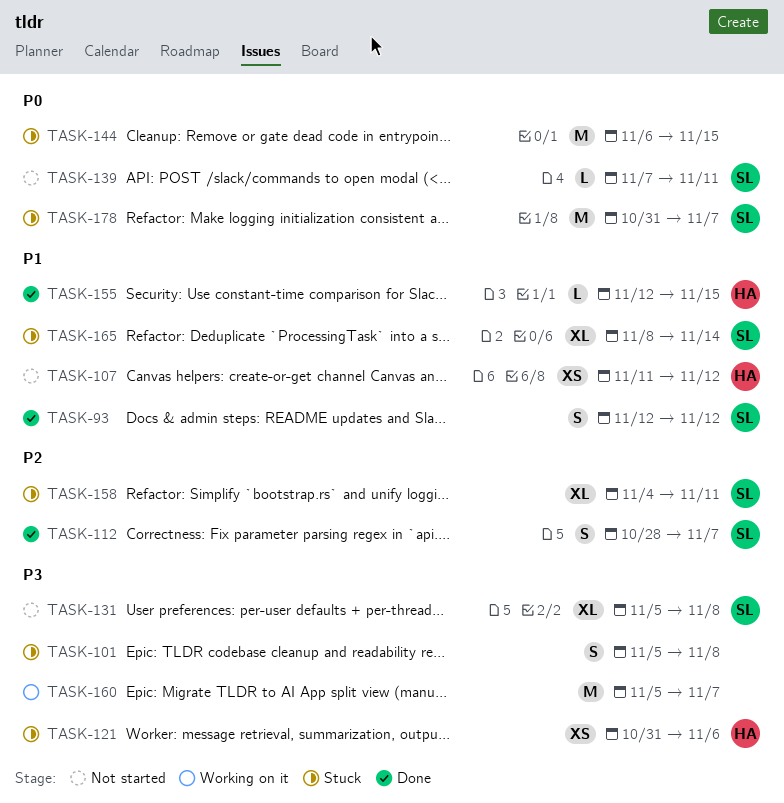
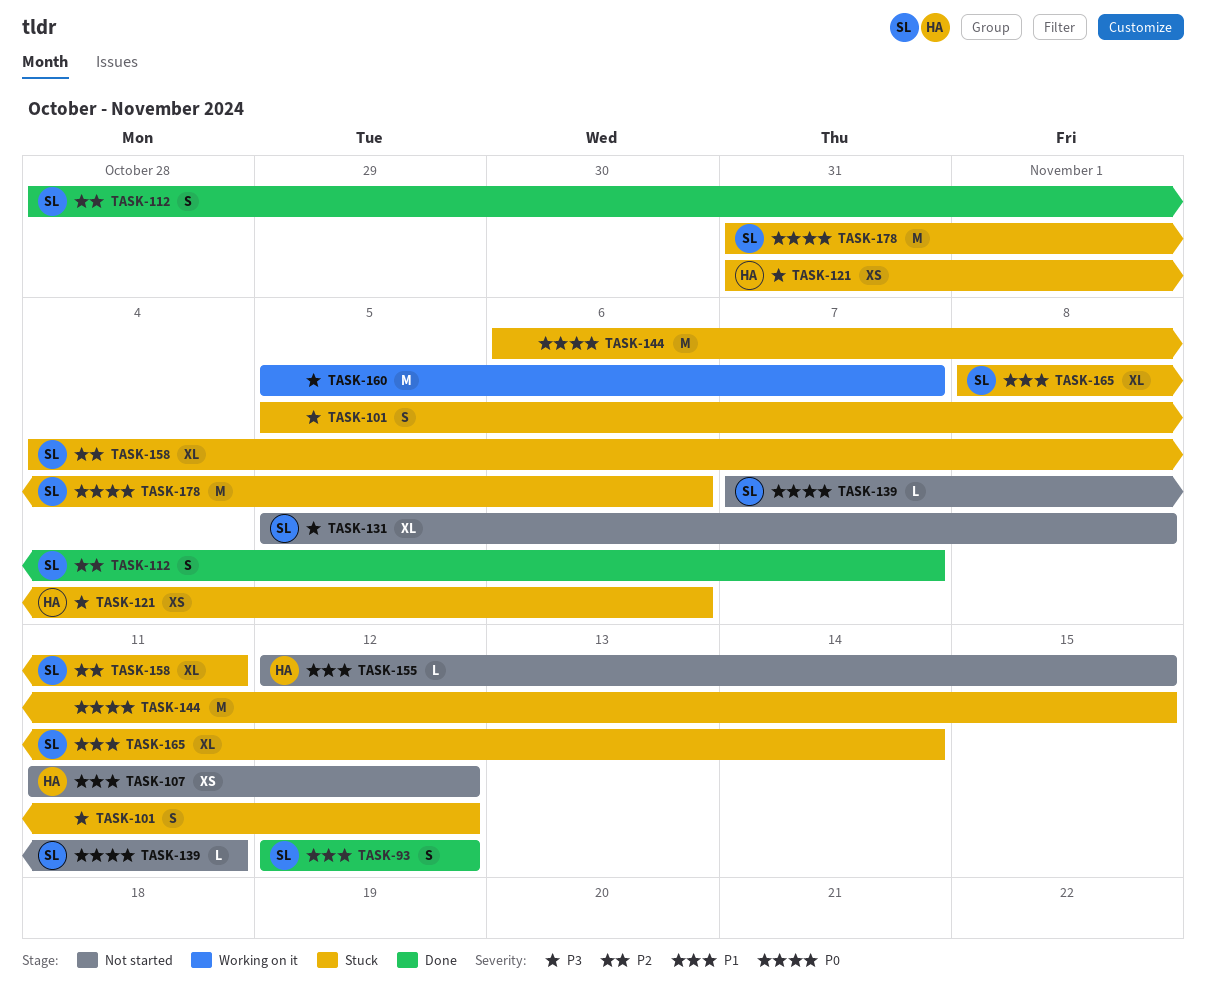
TASK-101, due: Nov 8 -> Nov 12
TASK-155, status: Done -> Not started
TASK-178, due: Nov 7 -> Nov 6

